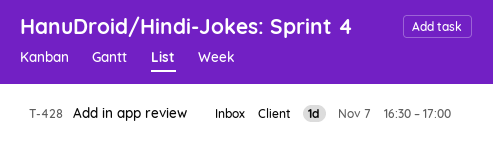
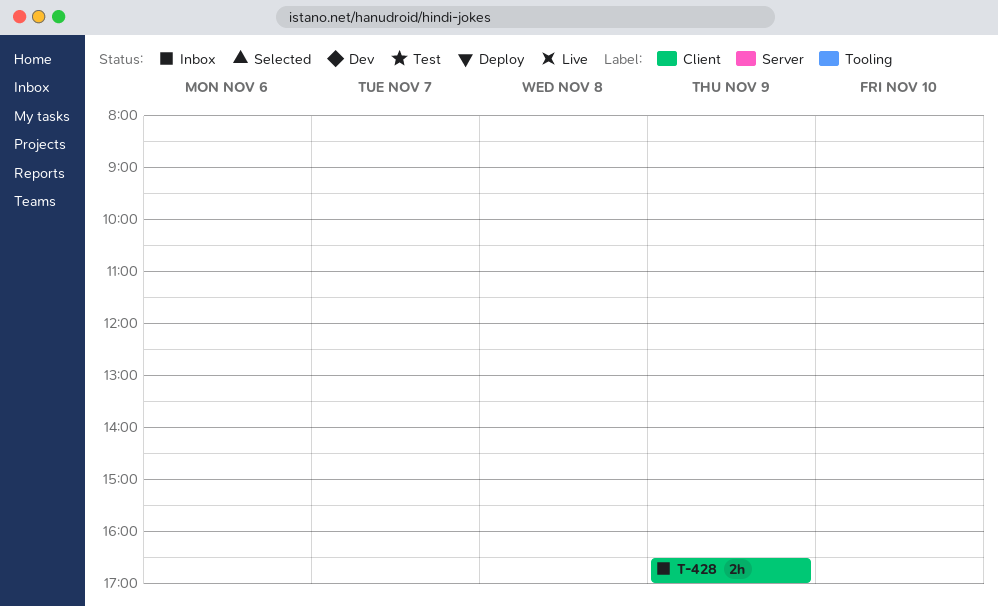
T-428, estimate: 1d -> 2h
T-428, day: Nov 7 -> Nov 9

